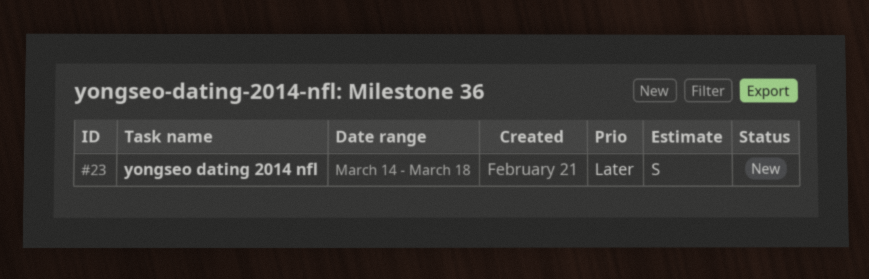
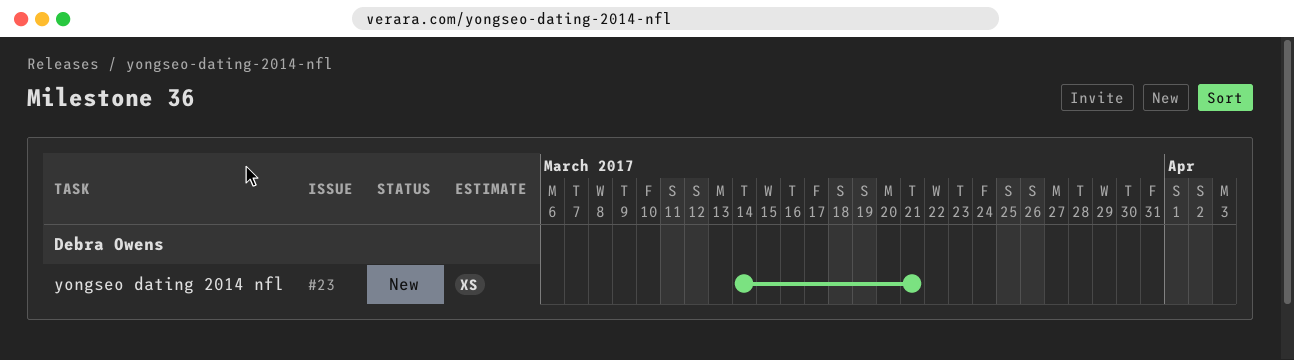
#23, estimate: S -> XS
#23, due: Mar 18 -> Mar 21

